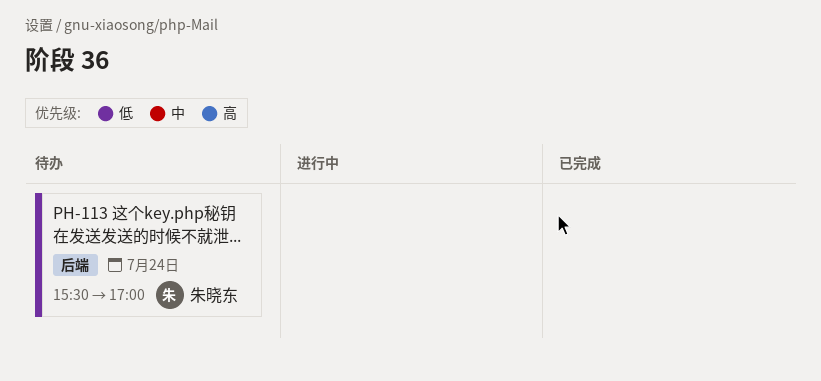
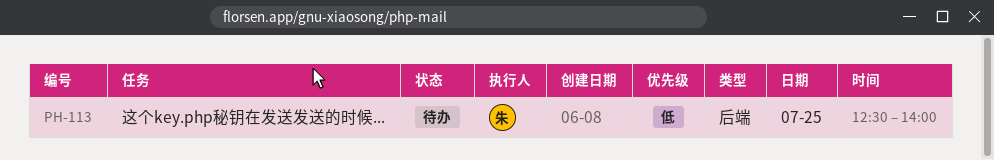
PH-113, day: Jul 24 -> Jul 25
PH-113, begins: 15:30 -> 12:30
PH-113, ends: 17:00 -> 14:00

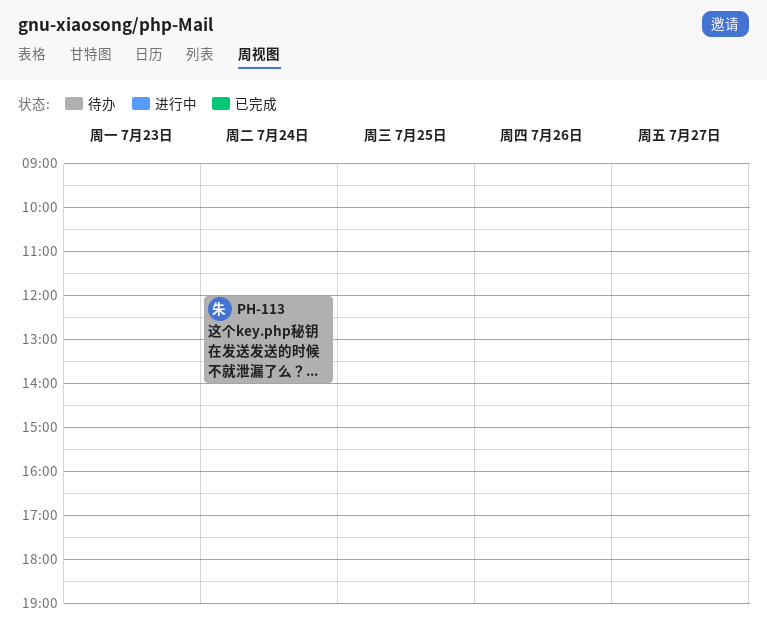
PH-113, day: Jul 25 -> Jul 24
PH-113, begins: 12:30 -> 12:00

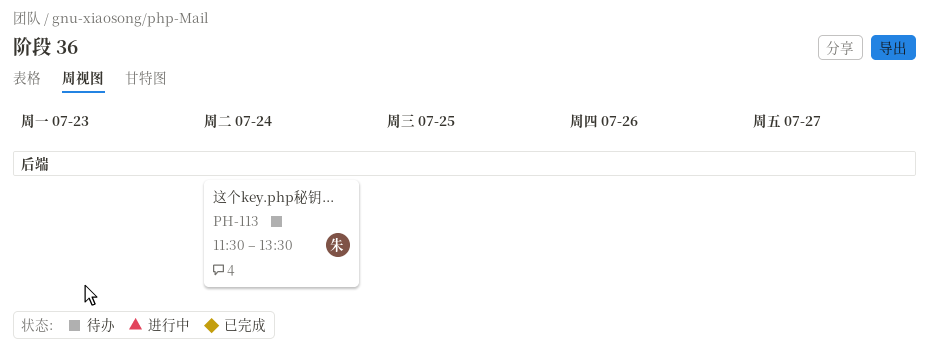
PH-113, begins: 12:00 -> 11:30
PH-113, ends: 14:00 -> 13:30

